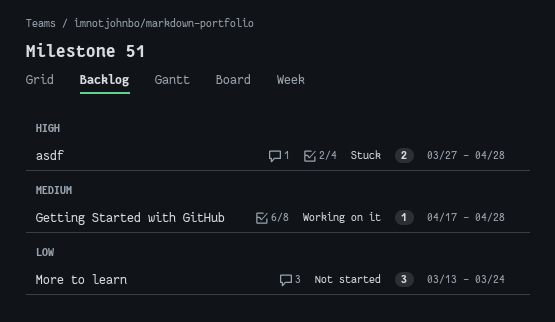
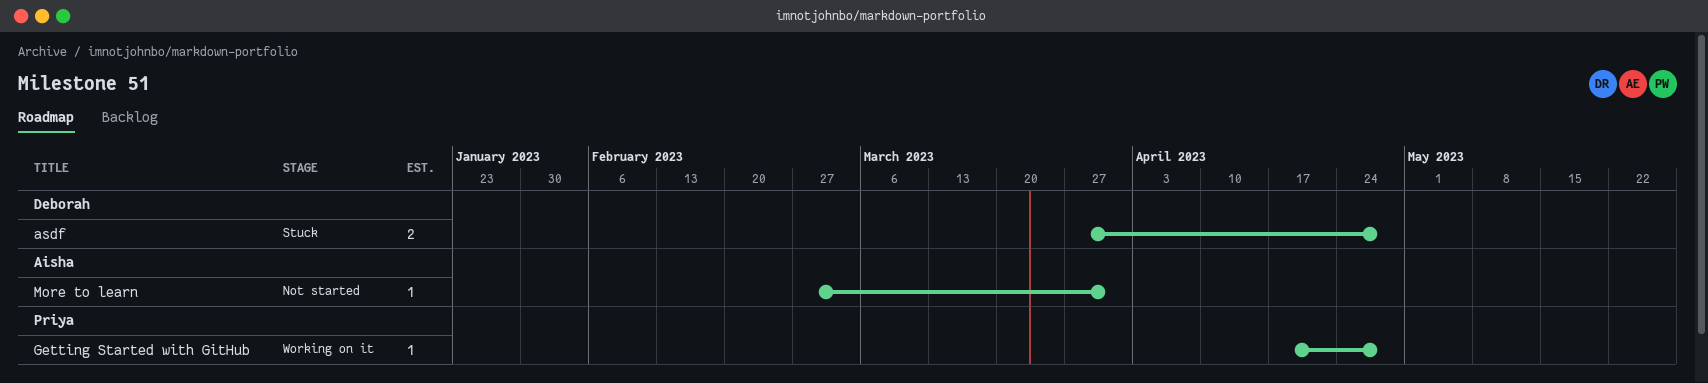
More to learn, estimate: 3 -> 1
More to learn, start: Mar 13 -> Feb 27
More to learn, due: Mar 24 -> Mar 31

